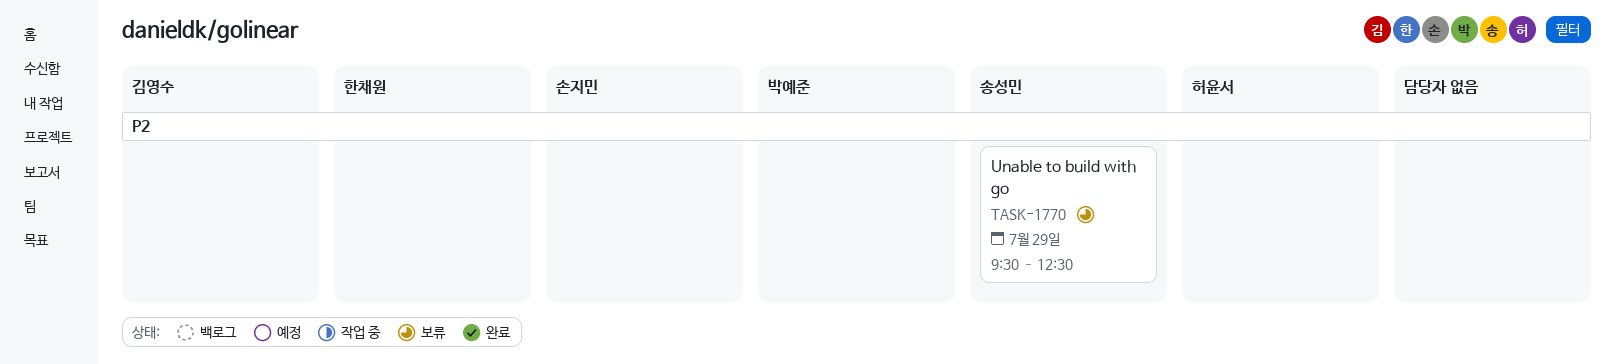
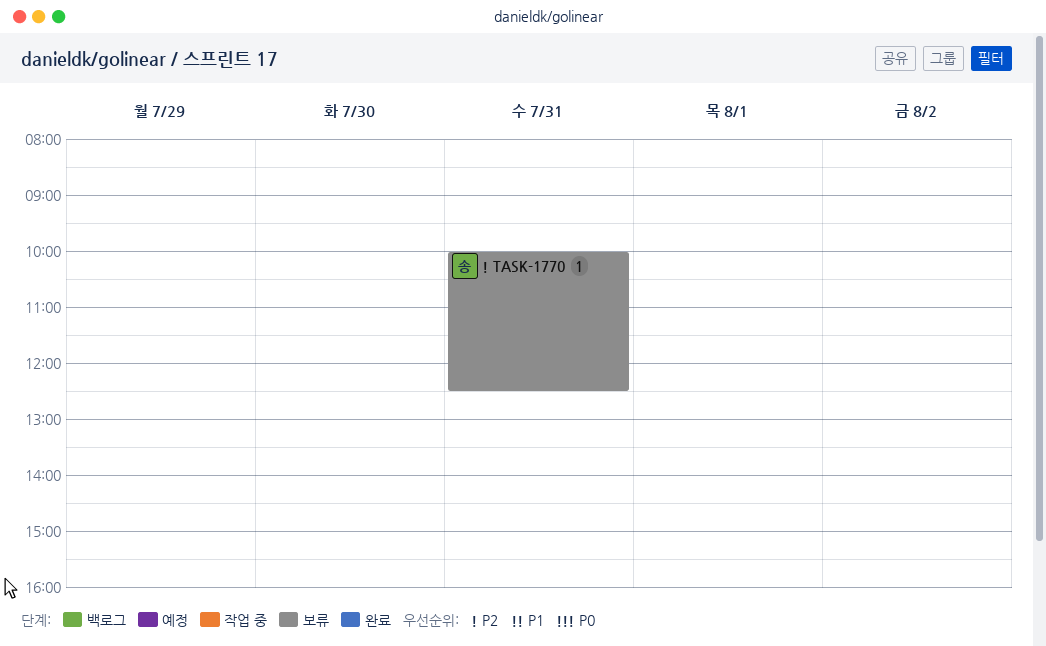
TASK-1770, day: Jul 29 -> Jul 31
TASK-1770, begins: 09:30 -> 10:00

